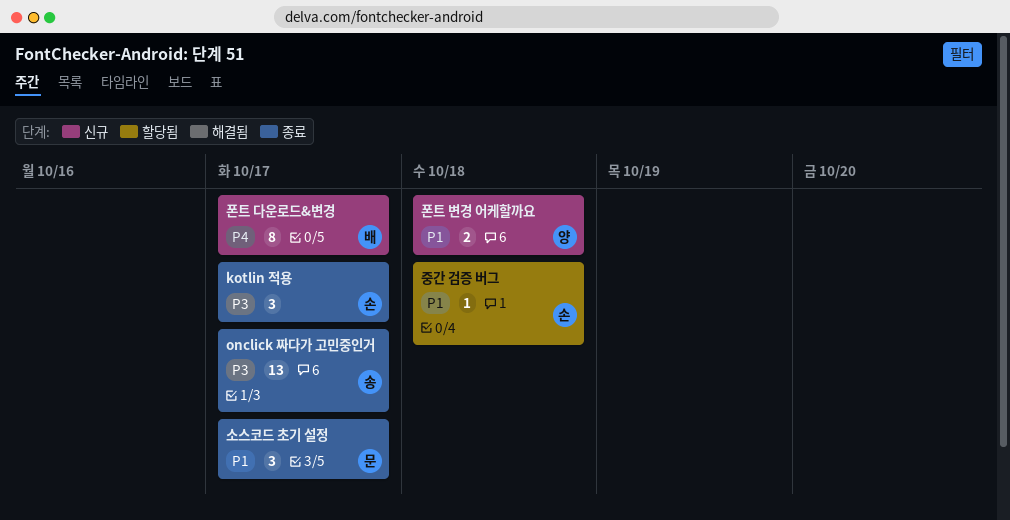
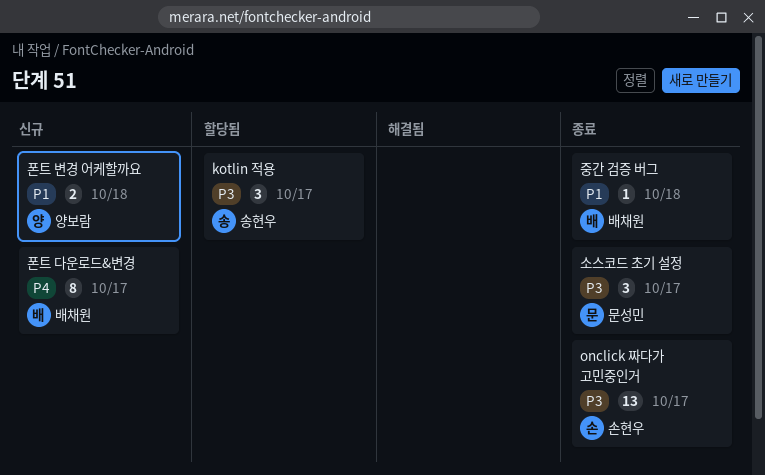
kotlin 적용, status: 종료 -> 할당됨
kotlin 적용, owner: 손현우 -> 송현우
onclick 짜다가 고민중인거, owner: 송현우 -> 손현우
소스코드 초기 설정, priority: P1 -> P3
중간 검증 버그, status: 할당됨 -> 종료
중간 검증 버그, owner: 손현우 -> 배채원

